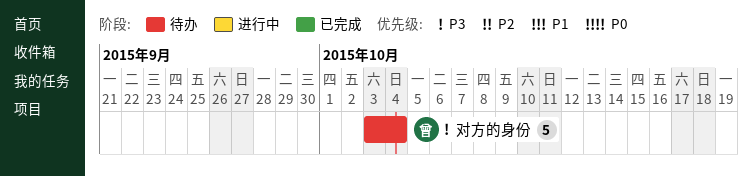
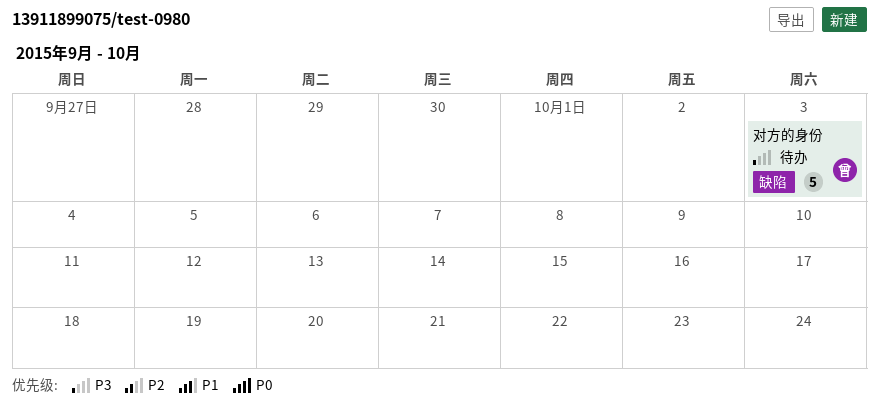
对方的身份, due: Oct 4 -> Oct 3

